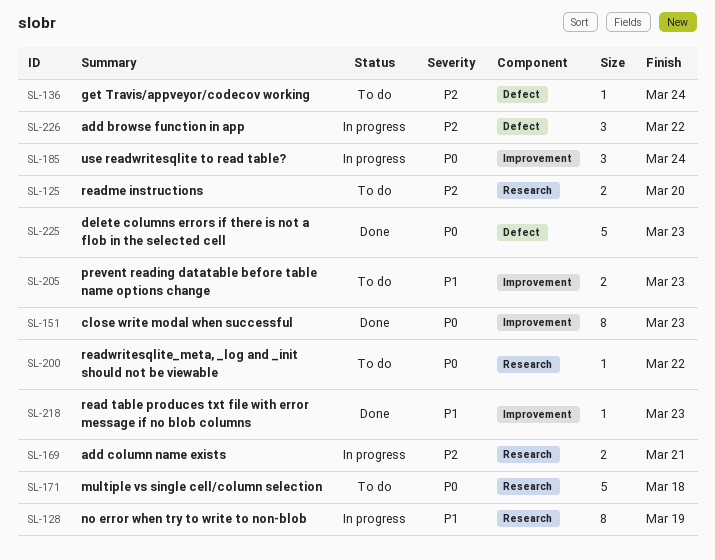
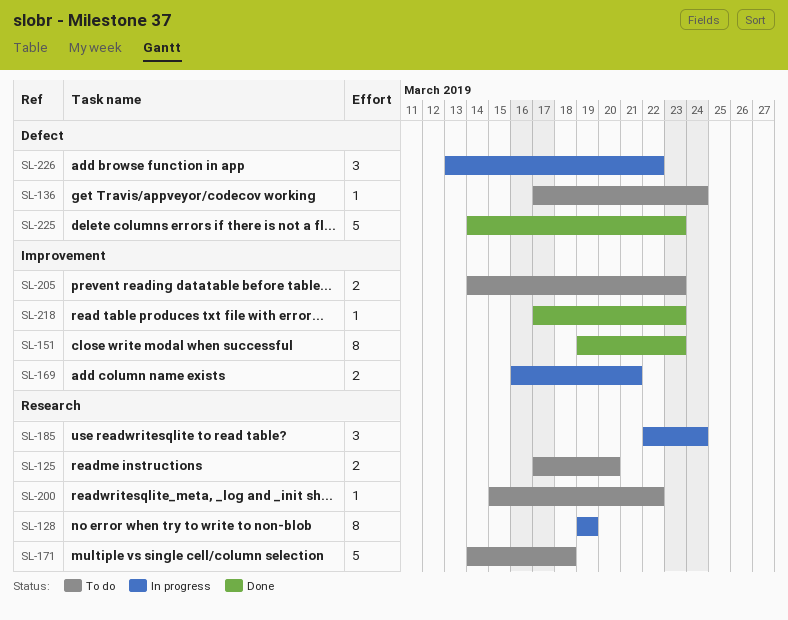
SL-169, label: Research -> Improvement
SL-185, label: Improvement -> Research

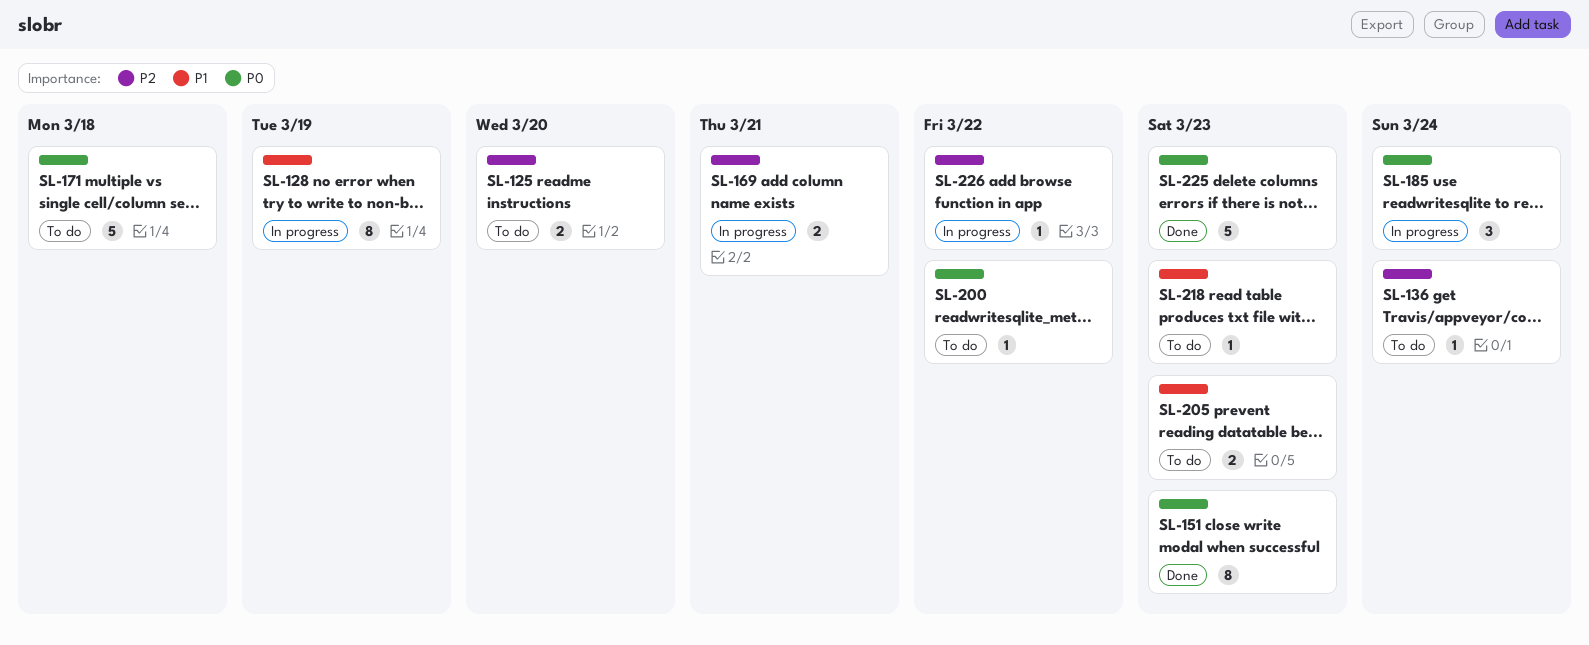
SL-218, status: Done -> To do
SL-226, estimate: 3 -> 1

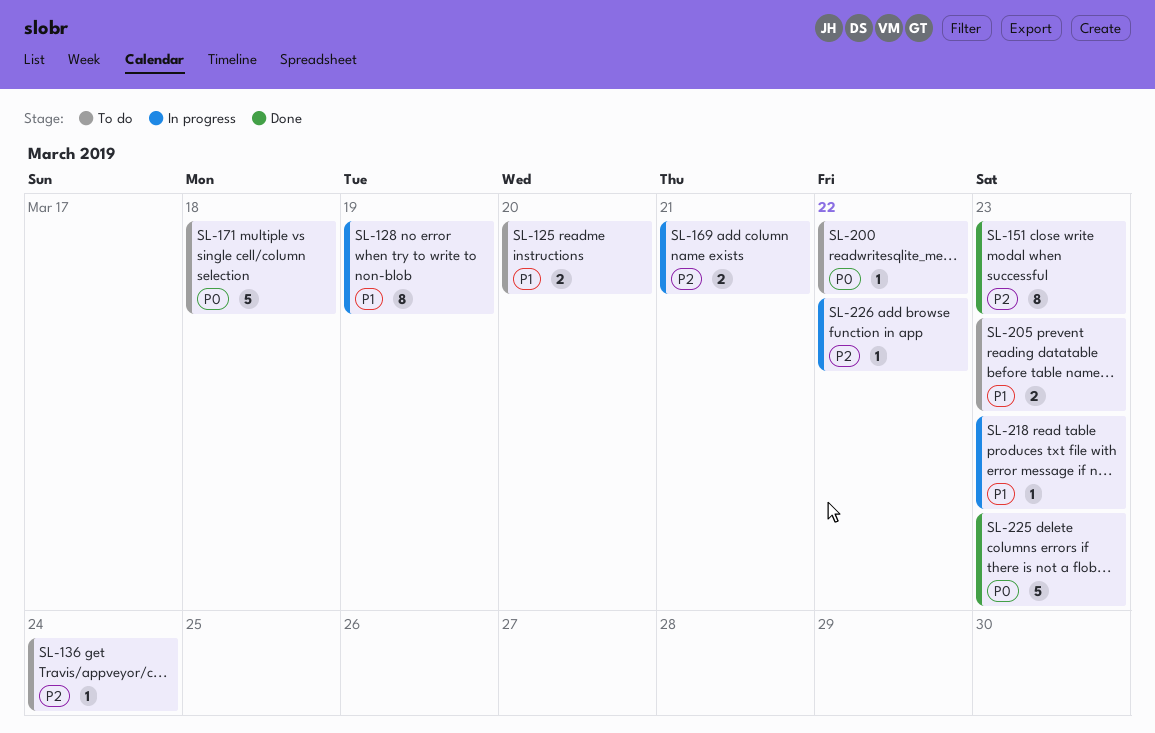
SL-125, priority: P2 -> P1
SL-151, priority: P0 -> P2
SL-185: present -> none
SL-218, status: To do -> In progress

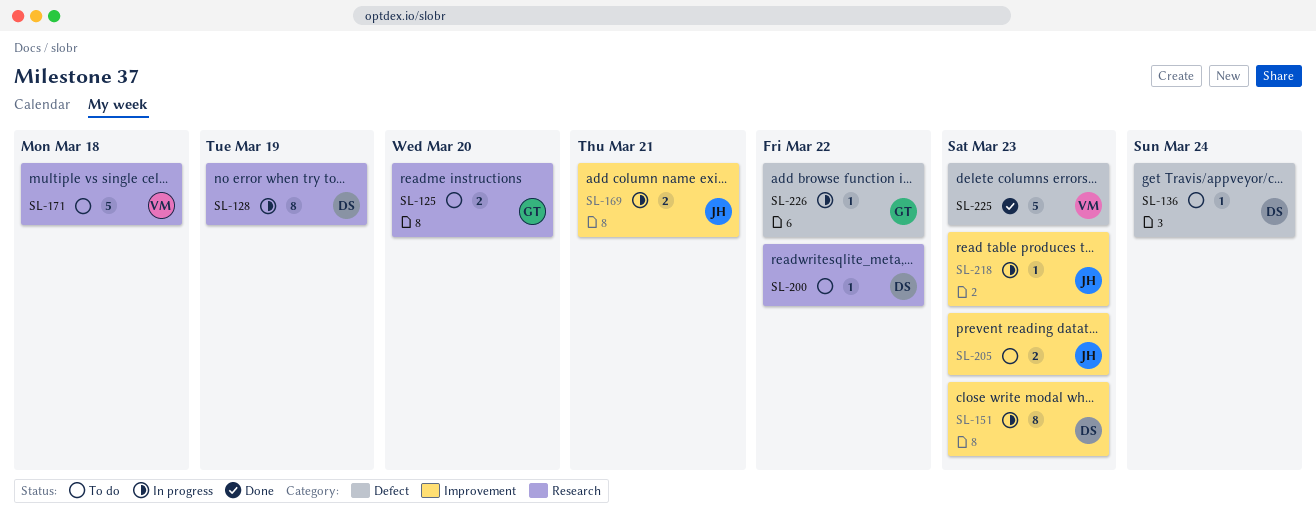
SL-151, status: Done -> In progress

